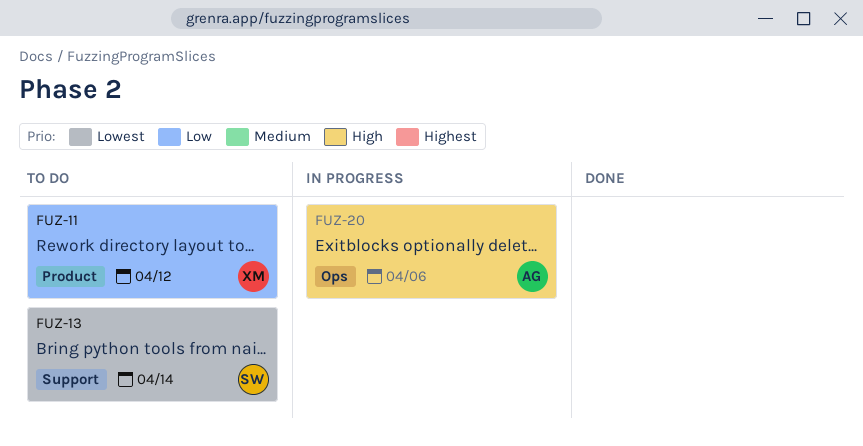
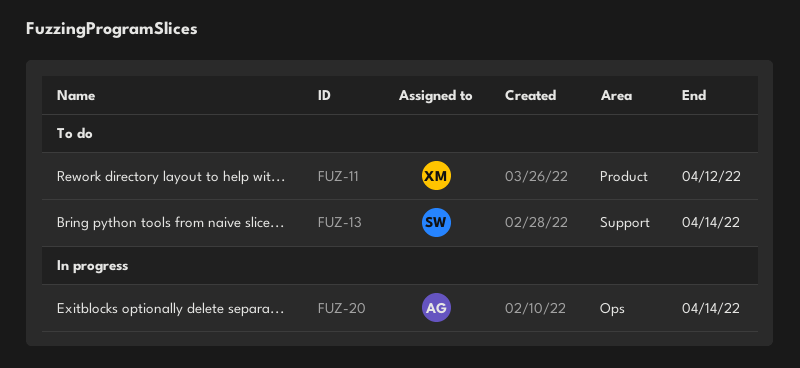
FUZ-20, due: Apr 6 -> Apr 14

